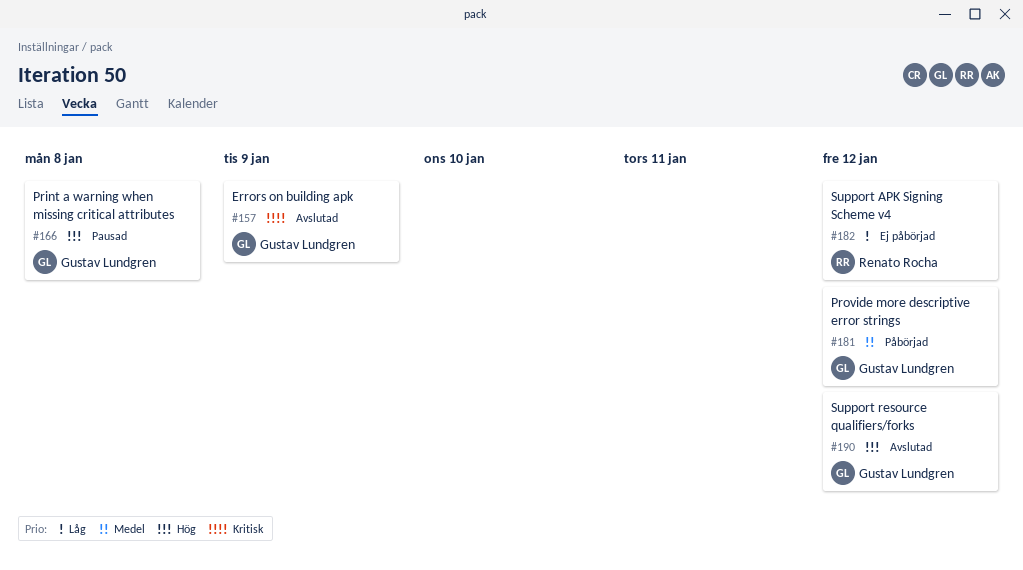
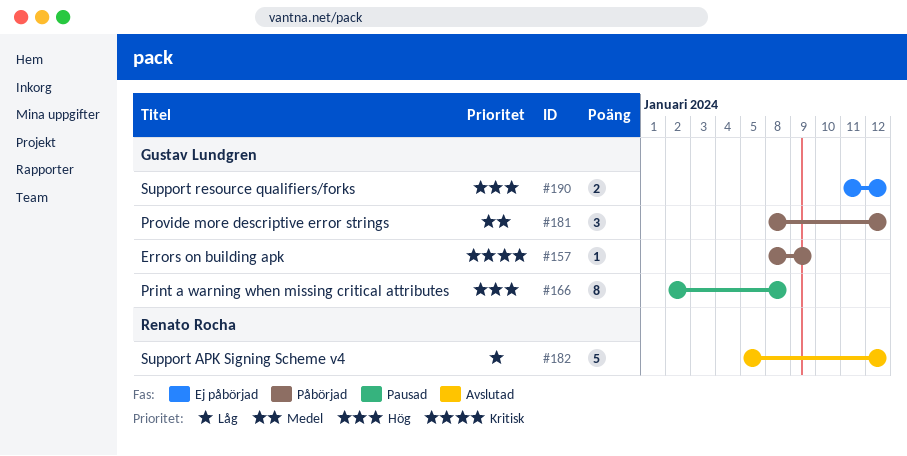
#157, status: Avslutad -> Påbörjad
#182, status: Ej påbörjad -> Avslutad
#190, status: Avslutad -> Ej påbörjad

